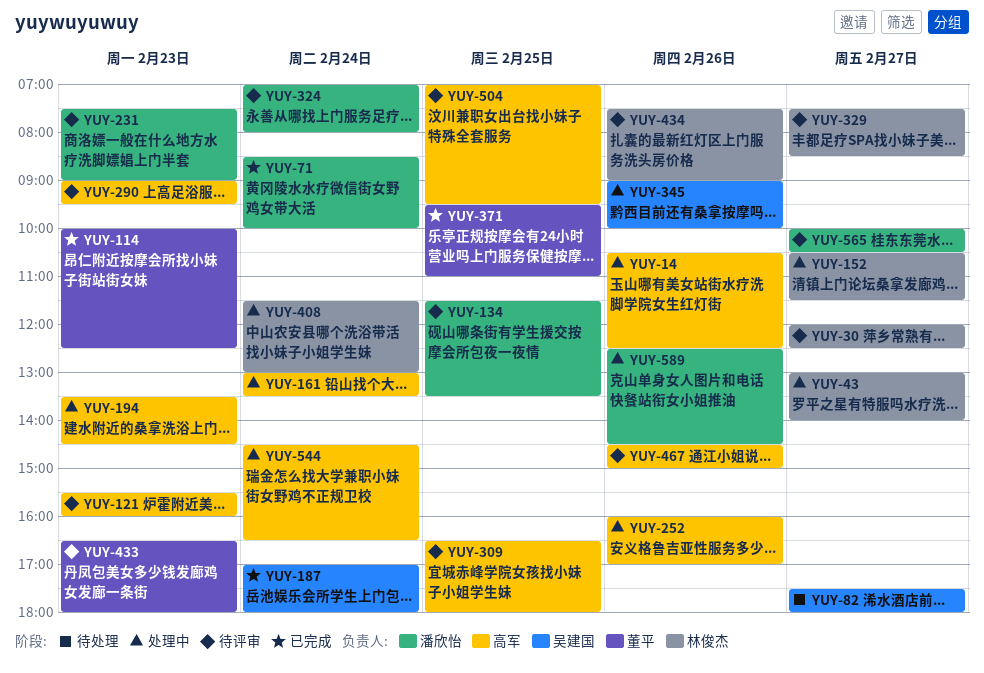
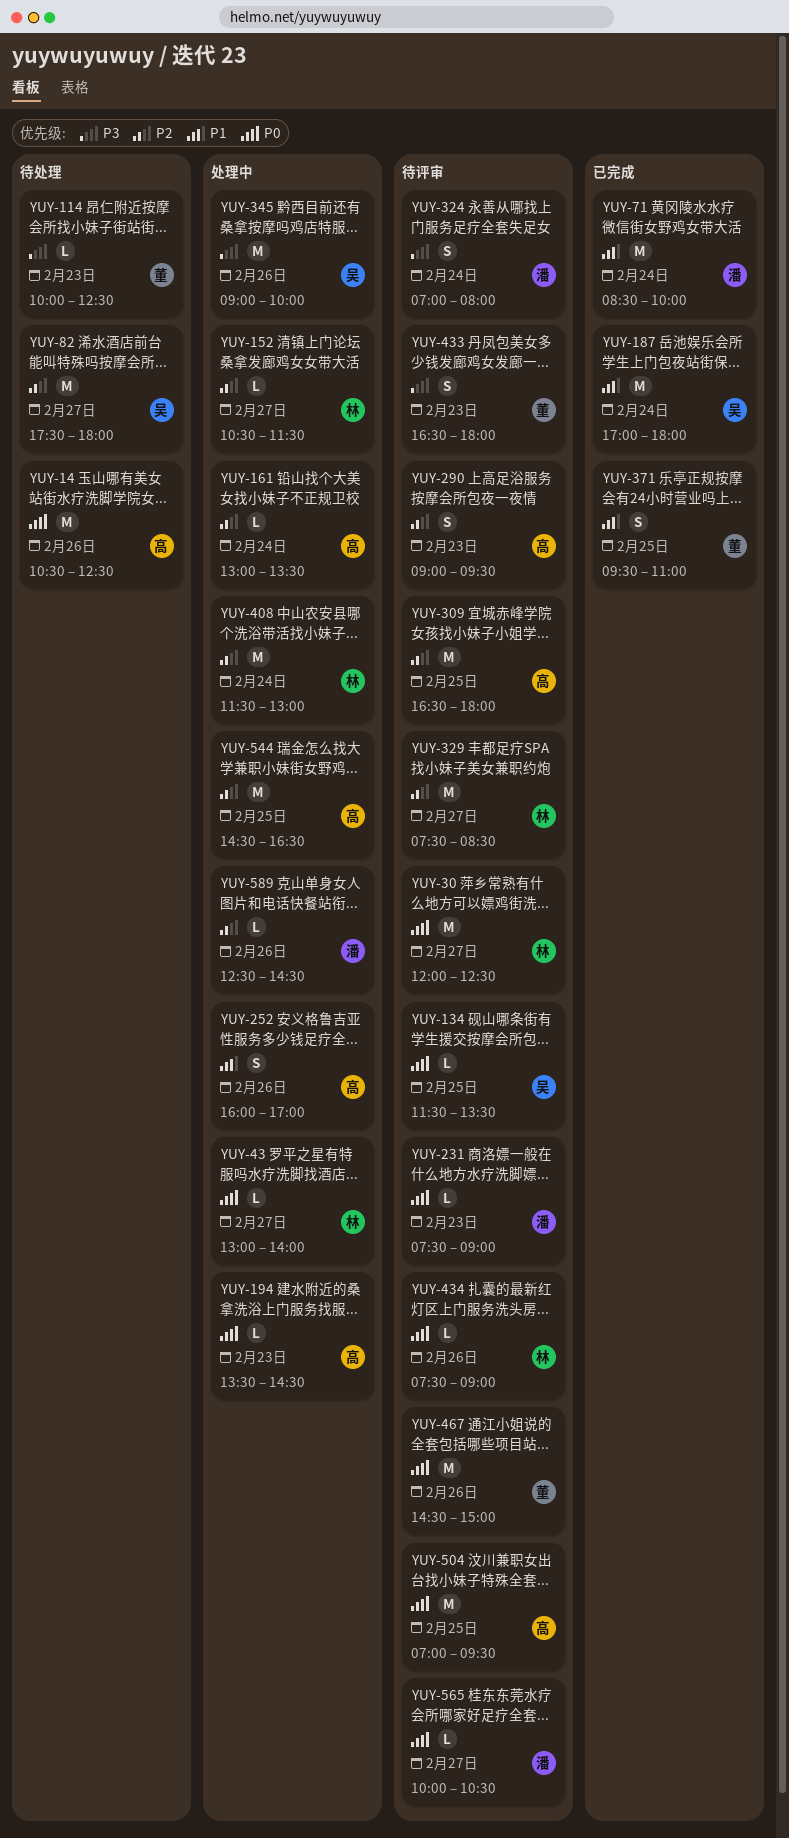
YUY-14, status: 处理中 -> 待处理
YUY-114, status: 已完成 -> 待处理
YUY-121: present -> none
YUY-134, owner: 潘欣怡 -> 吴建国
YUY-467, owner: 高军 -> 董平
YUY-544, day: Feb 24 -> Feb 25

